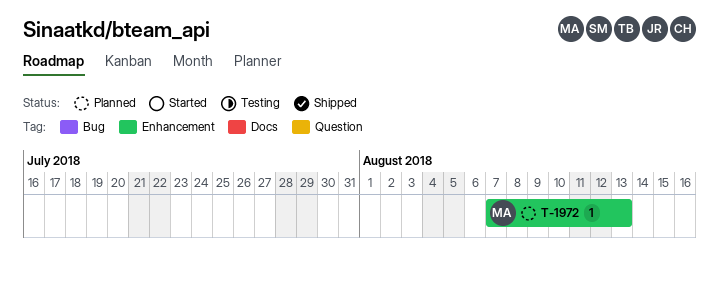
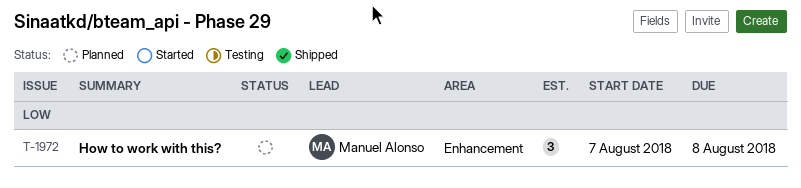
T-1972, estimate: 1 -> 3
T-1972, due: Aug 13 -> Aug 8

